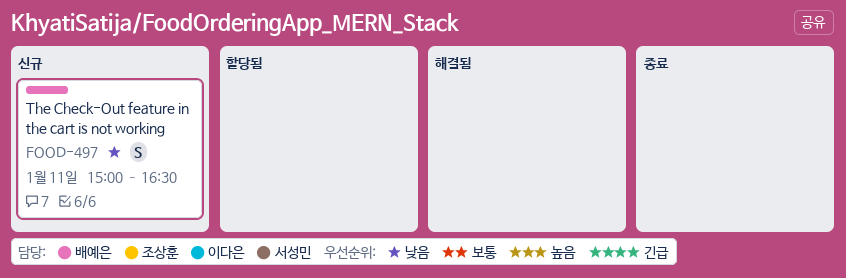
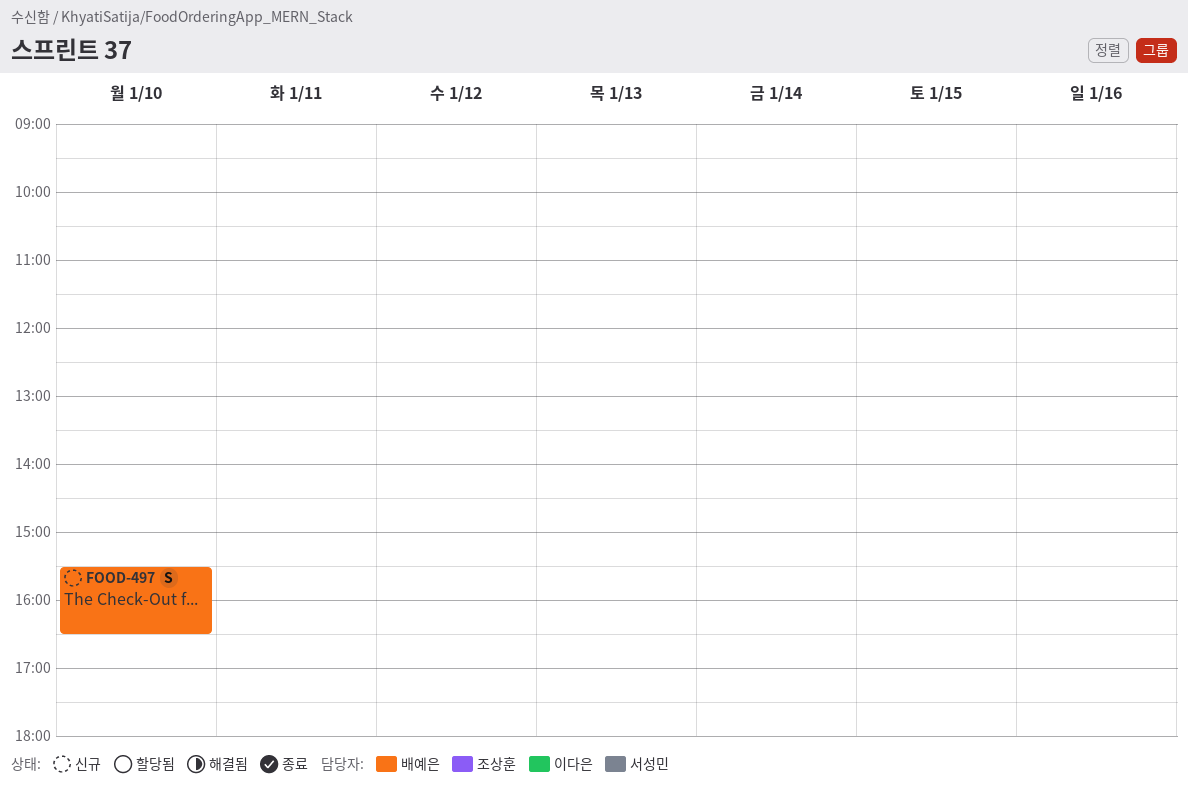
FOOD-497, day: Jan 11 -> Jan 10
FOOD-497, begins: 15:00 -> 15:30

